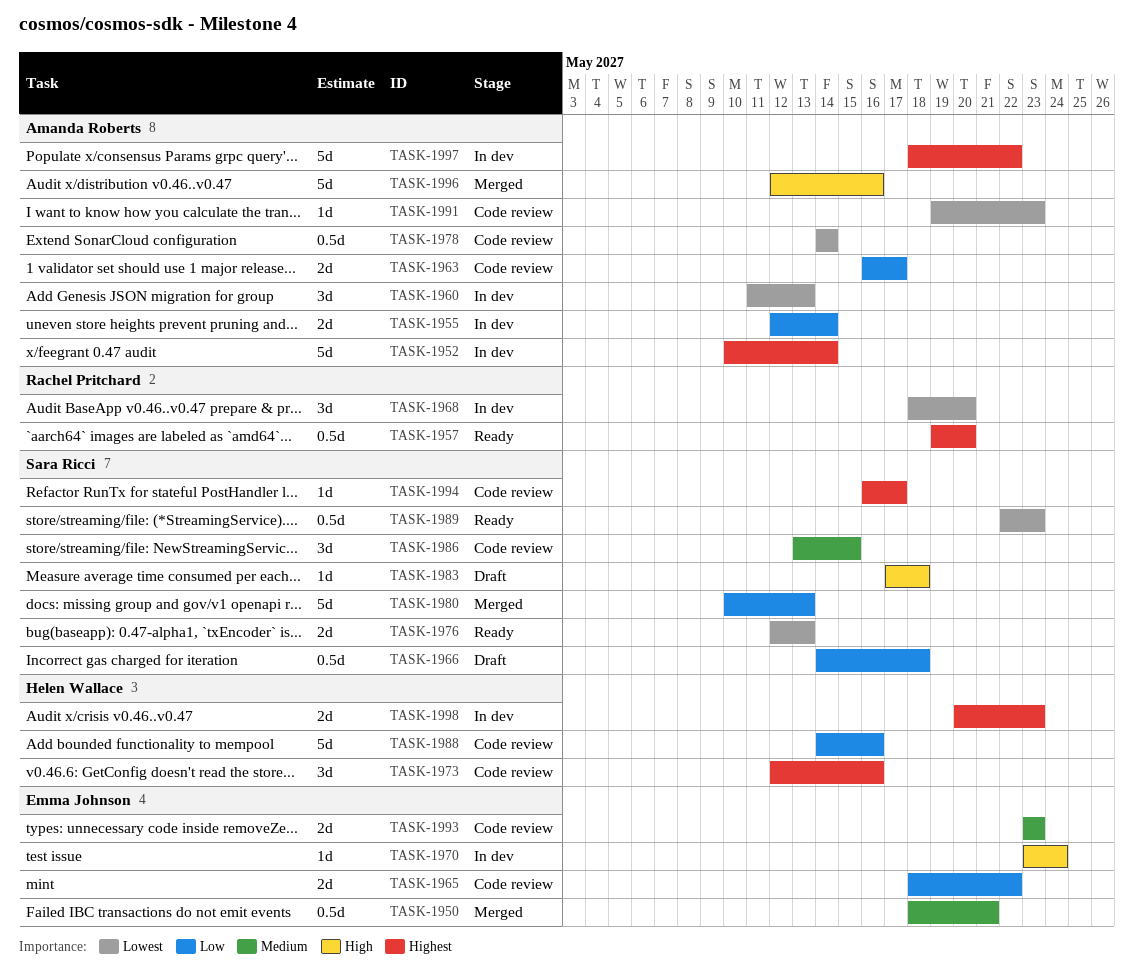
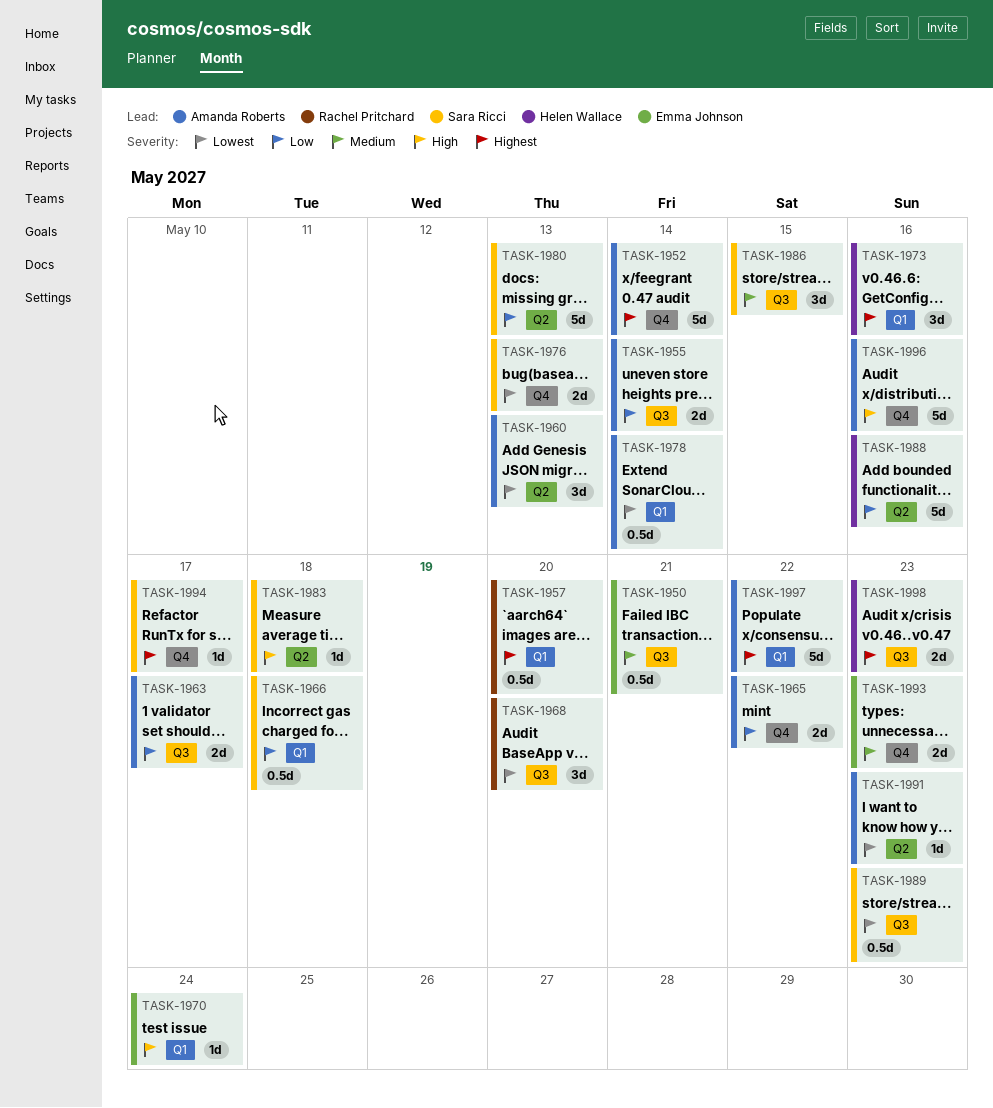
TASK-1965, owner: Emma Johnson -> Amanda Roberts

